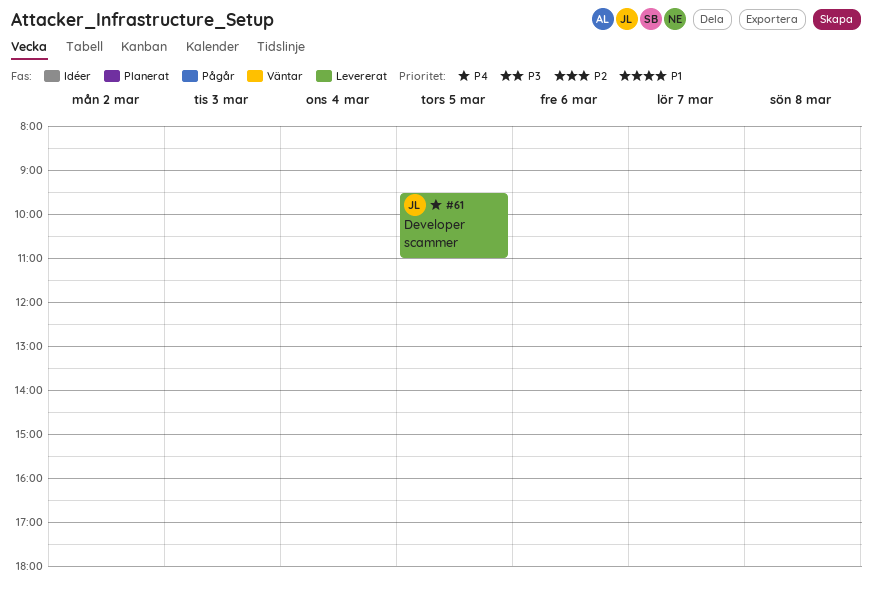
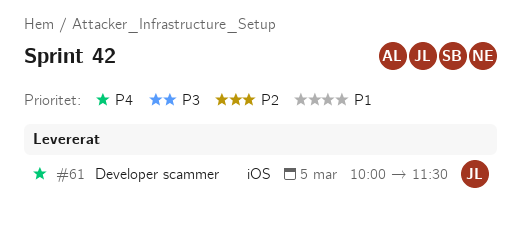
#61, begins: 09:30 -> 10:00
#61, ends: 11:00 -> 11:30

